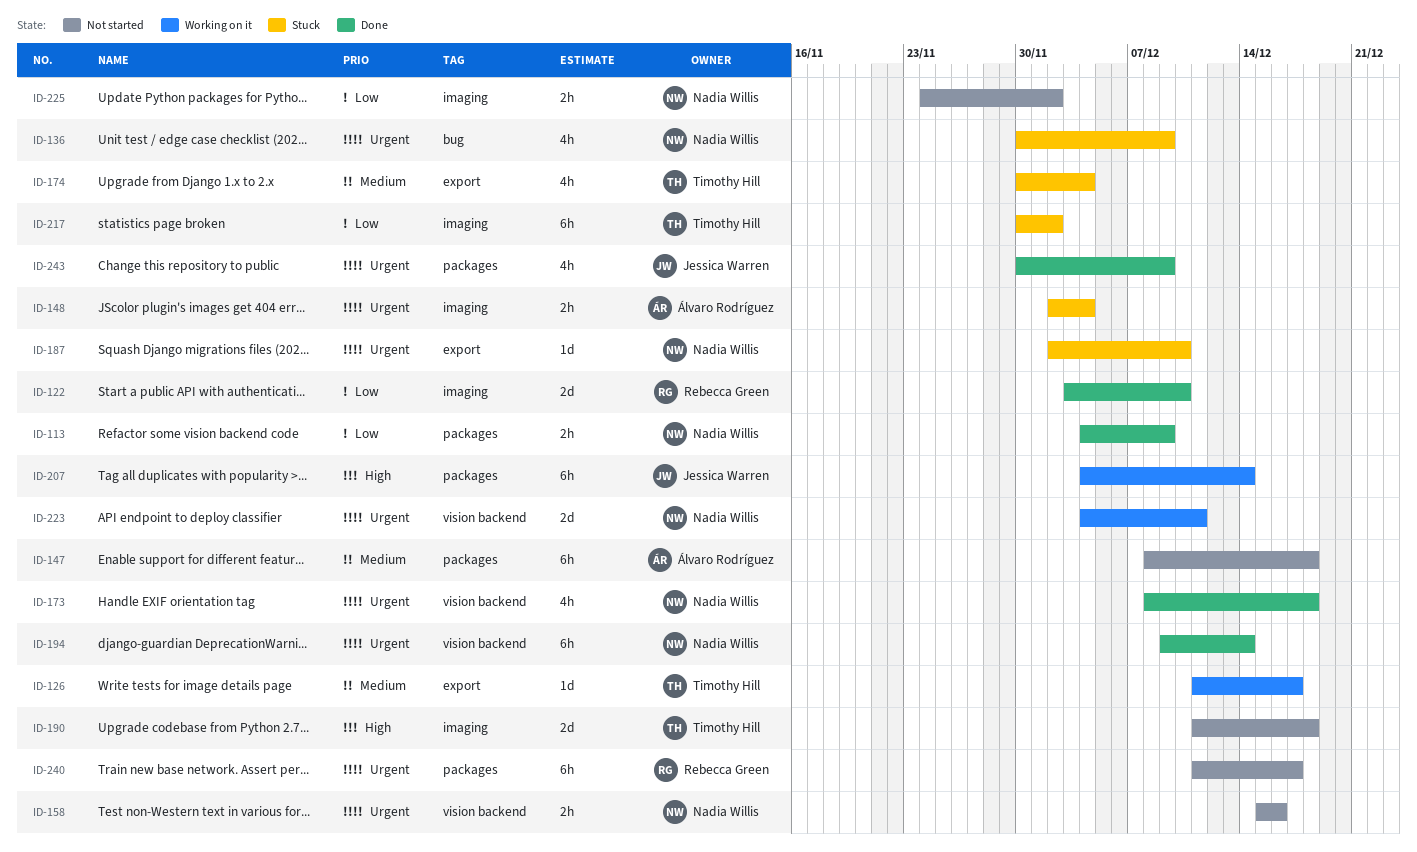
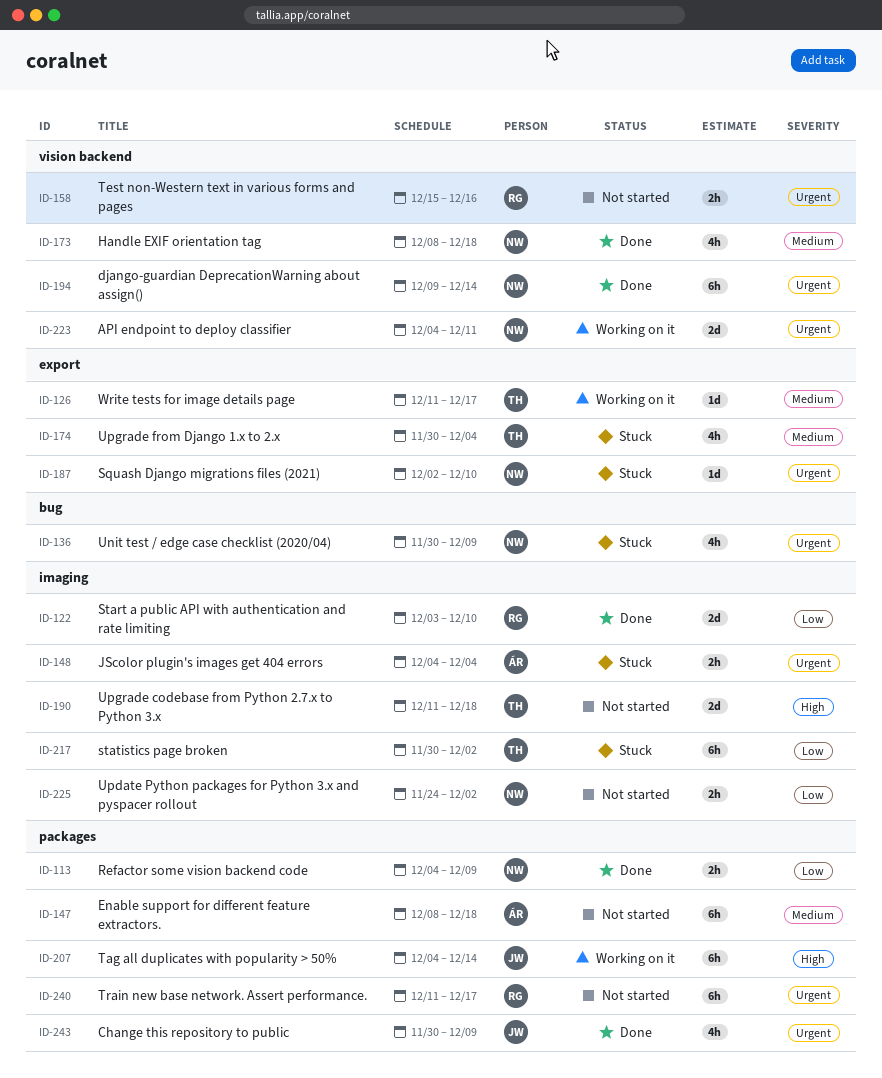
ID-148, start: Dec 2 -> Dec 4
ID-158, owner: Nadia Willis -> Rebecca Green
ID-173, priority: Urgent -> Medium

